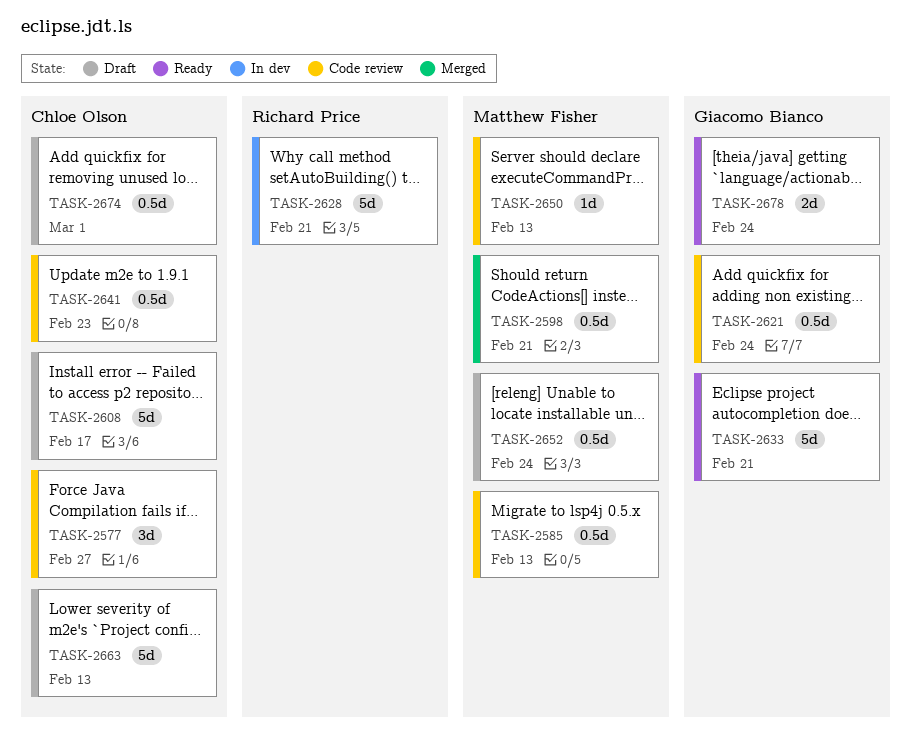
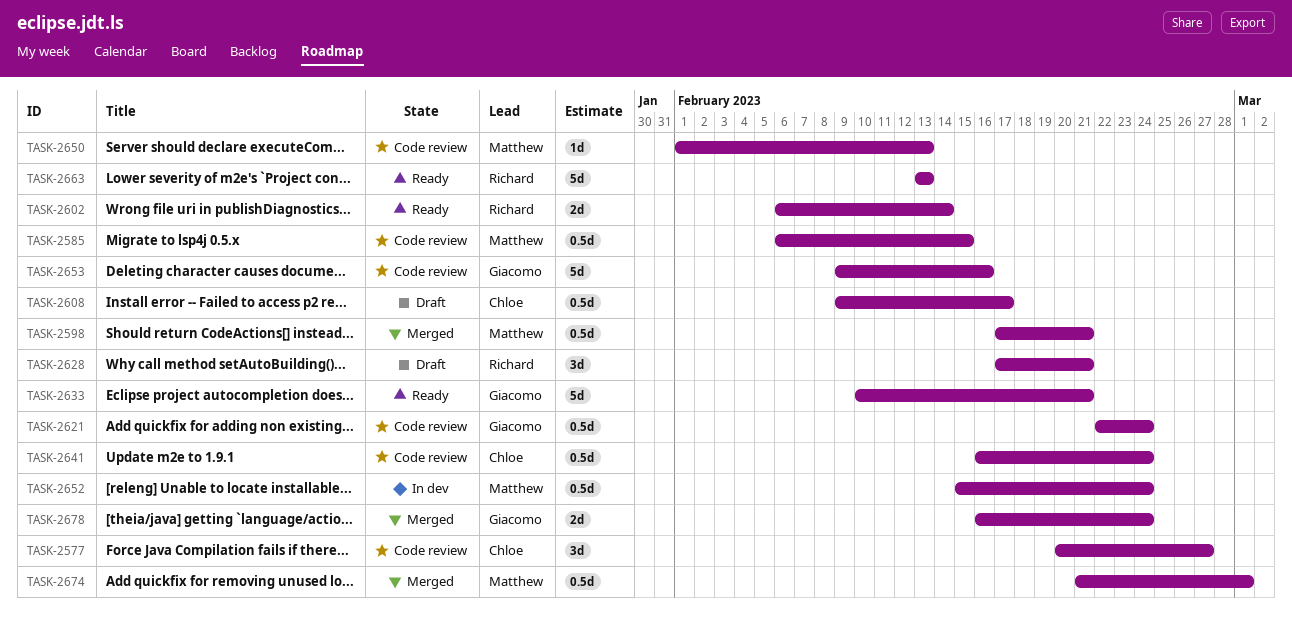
TASK-2585, due: Feb 13 -> Feb 15
TASK-2602: none -> present
TASK-2608, estimate: 5d -> 0.5d
TASK-2628, status: In dev -> Draft
TASK-2628, estimate: 5d -> 3d
TASK-2641, due: Feb 23 -> Feb 24
TASK-2652, status: Draft -> In dev
TASK-2653: none -> present
TASK-2663, status: Draft -> Ready
TASK-2663, owner: Chloe Olson -> Richard Price
TASK-2674, status: Draft -> Merged
TASK-2674, owner: Chloe Olson -> Matthew Fisher
TASK-2678, status: Ready -> Merged

